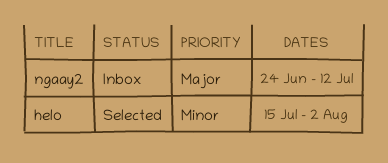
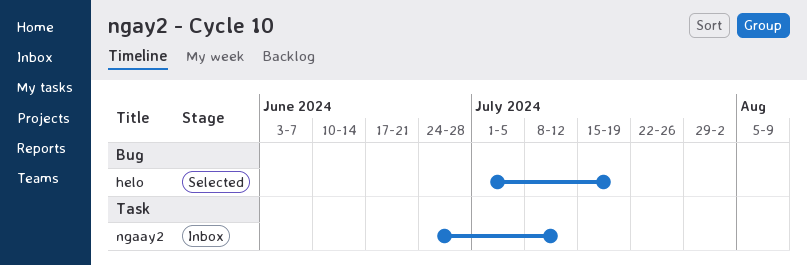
helo, start: Jul 15 -> Jul 1
helo, due: Aug 2 -> Jul 19

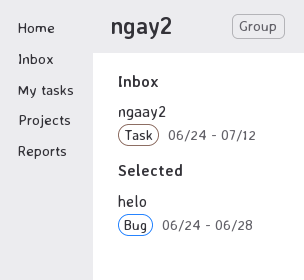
helo, start: Jul 1 -> Jun 24
helo, due: Jul 19 -> Jun 28

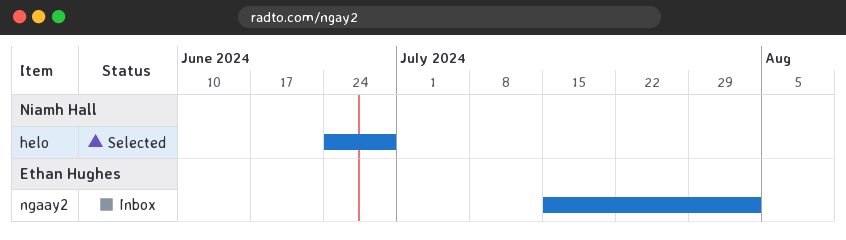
ngaay2, start: Jun 24 -> Jul 15
ngaay2, due: Jul 12 -> Aug 2

